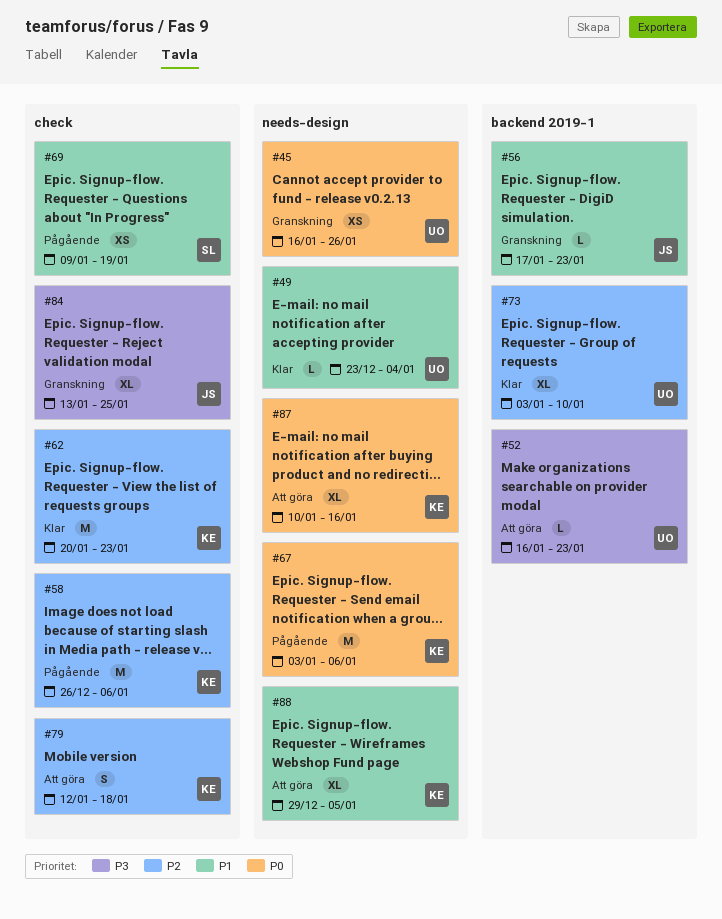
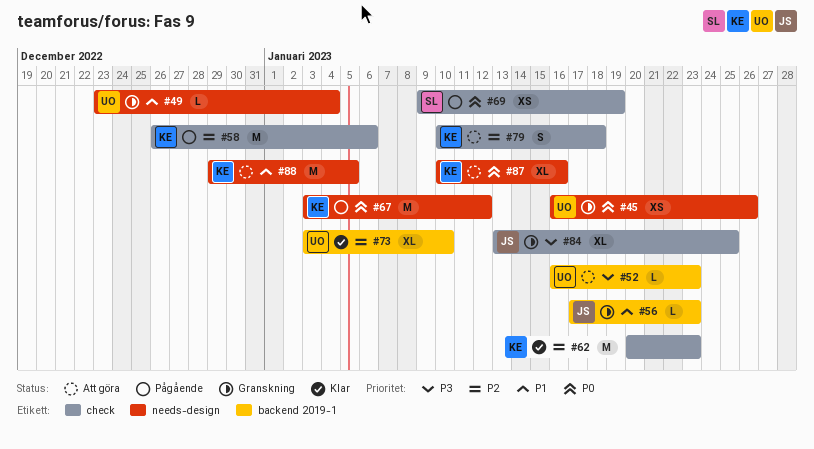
#49, status: Klar -> Granskning
#67, due: Jan 6 -> Jan 12
#69, priority: P1 -> P0
#79, start: Jan 12 -> Jan 10
#88, estimate: XL -> M

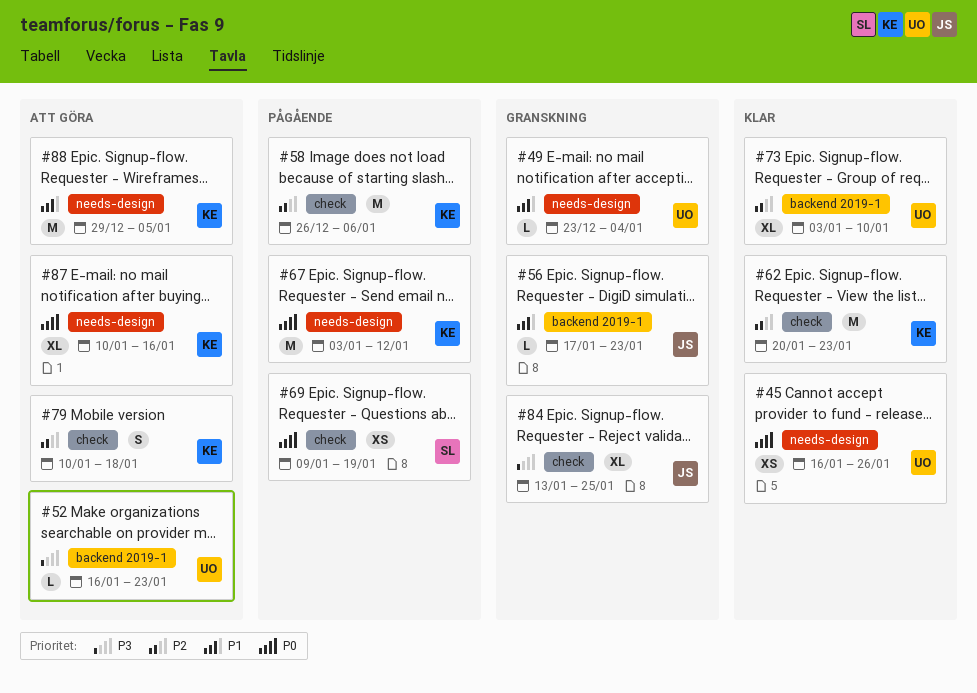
#45, status: Granskning -> Klar

